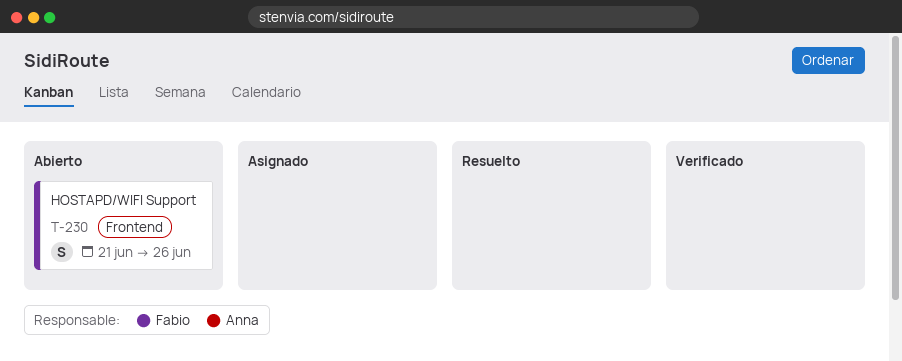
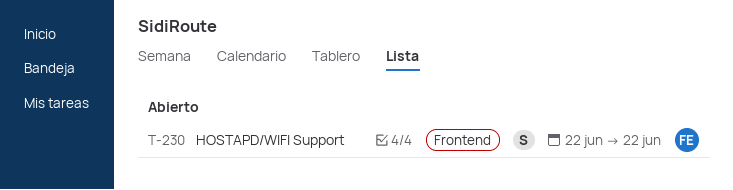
T-230, start: Jun 21 -> Jun 22
T-230, due: Jun 26 -> Jun 22

